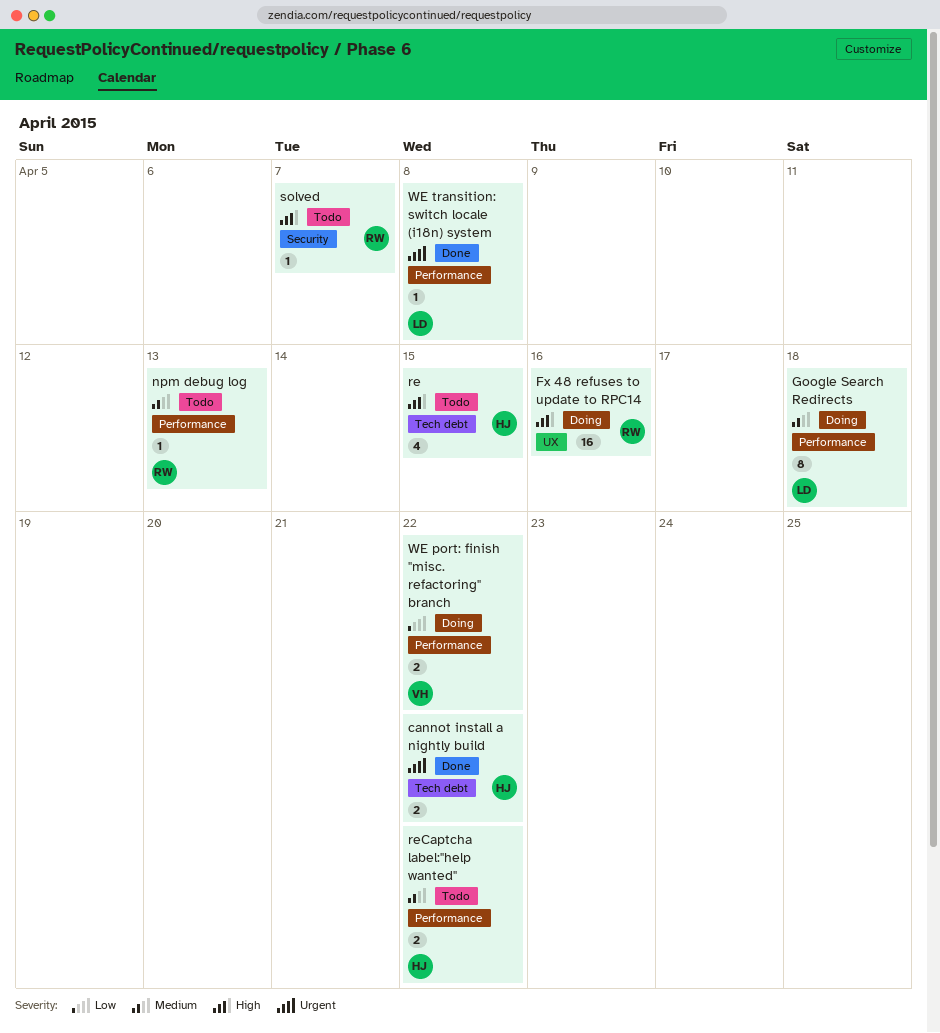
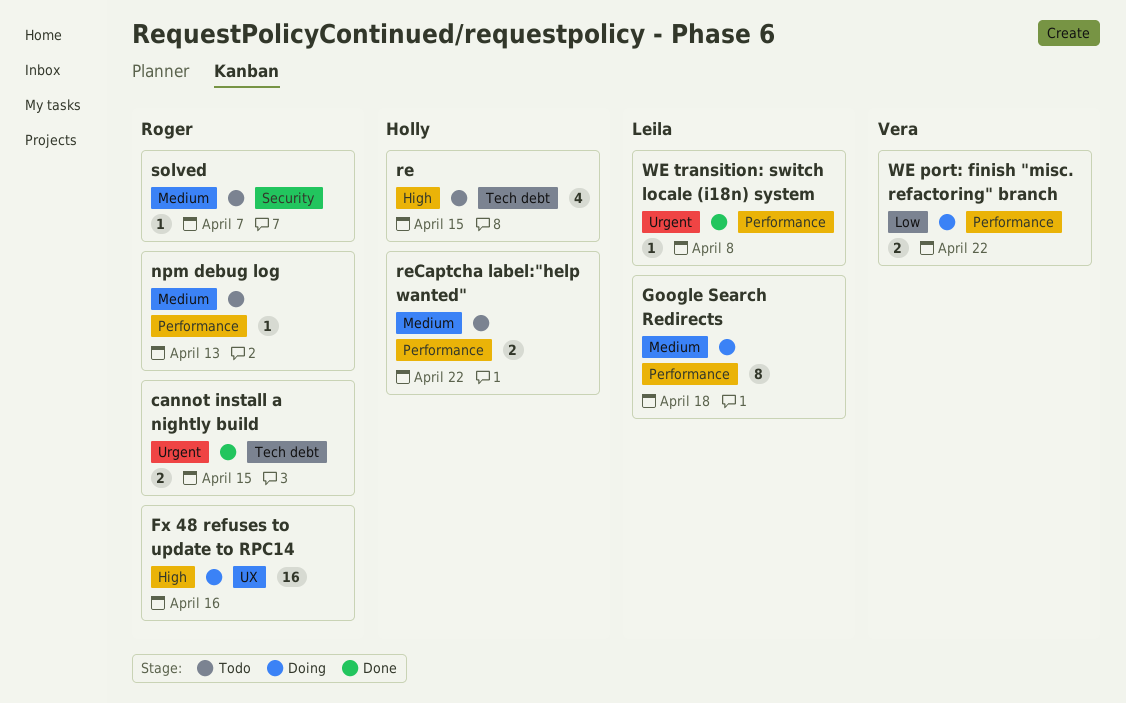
cannot install a nightly build, owner: Holly -> Roger
cannot install a nightly build, due: Apr 22 -> Apr 15
solved, priority: High -> Medium

